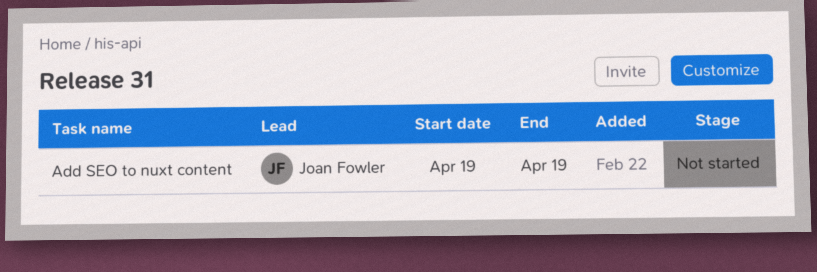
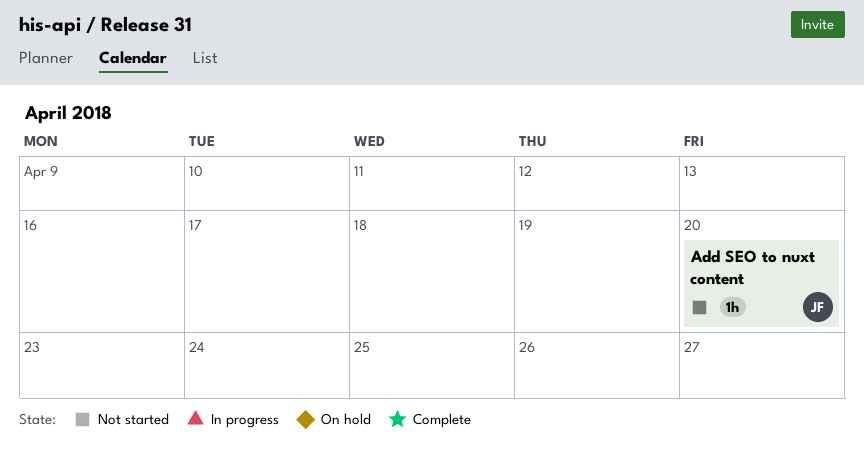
Add SEO to nuxt content, due: Apr 19 -> Apr 20

